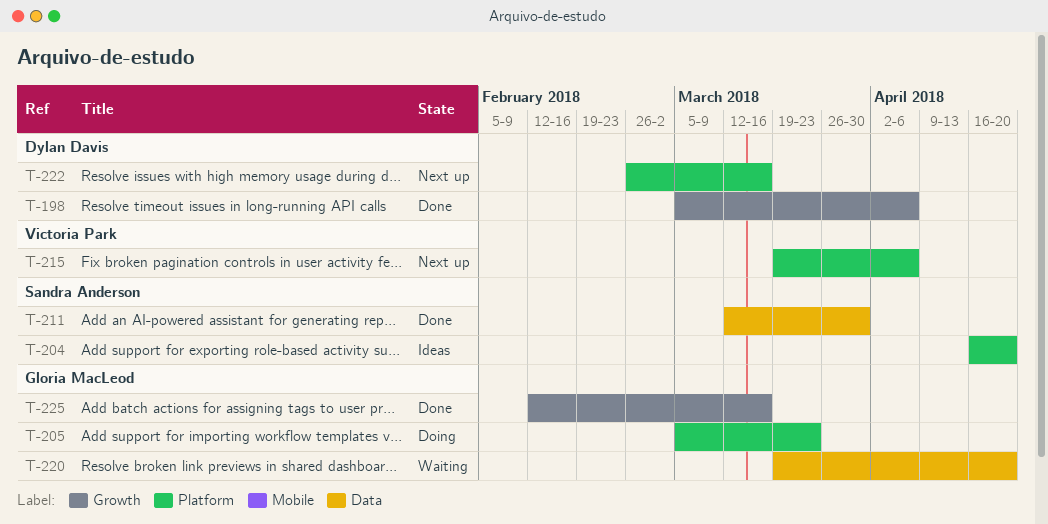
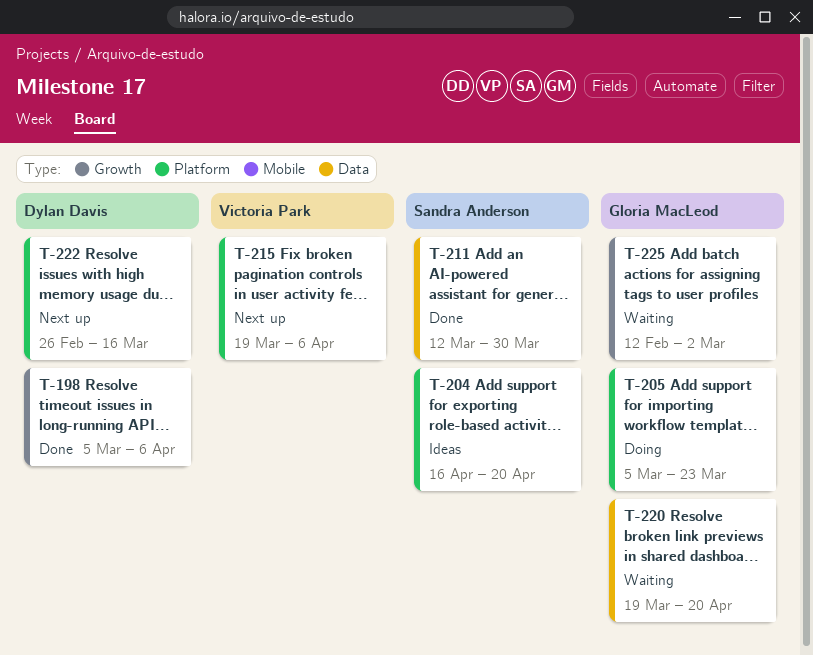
T-225, status: Done -> Waiting
T-225, due: Mar 16 -> Mar 2

